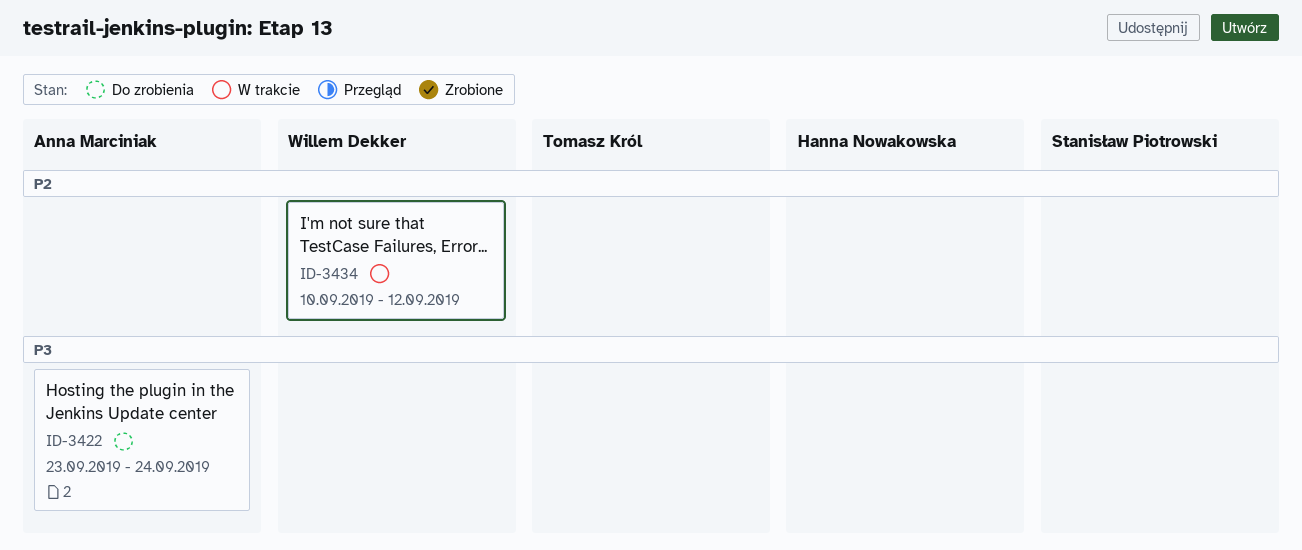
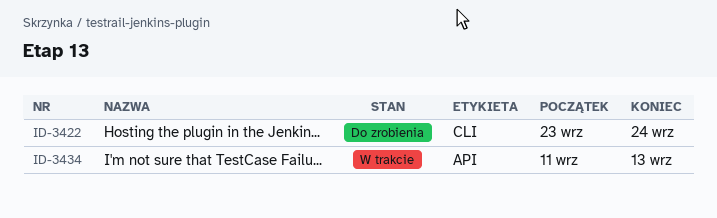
ID-3434, start: Sep 10 -> Sep 11
ID-3434, due: Sep 12 -> Sep 13

